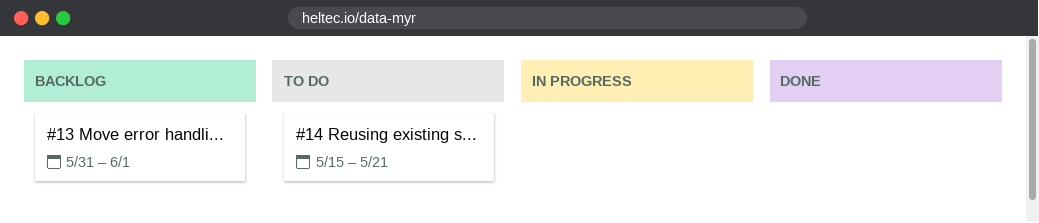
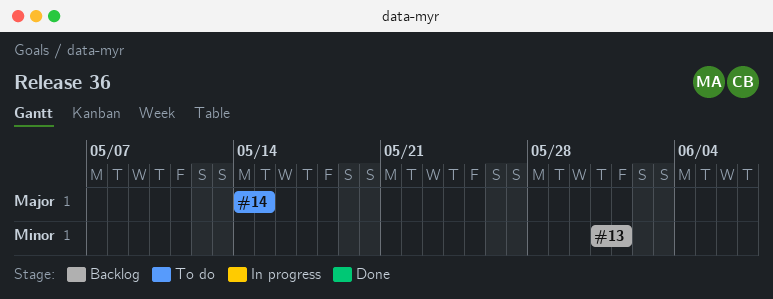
#14, start: May 15 -> May 14
#14, due: May 21 -> May 15

